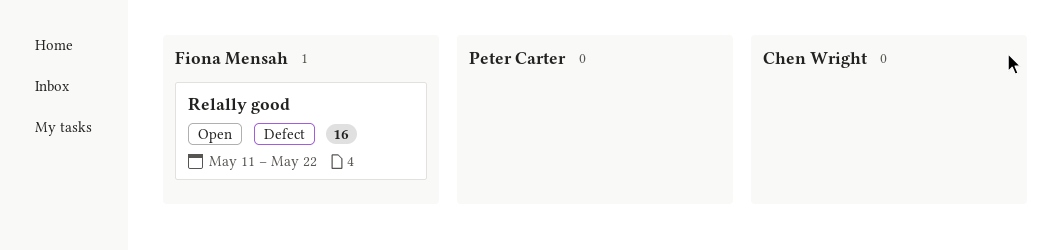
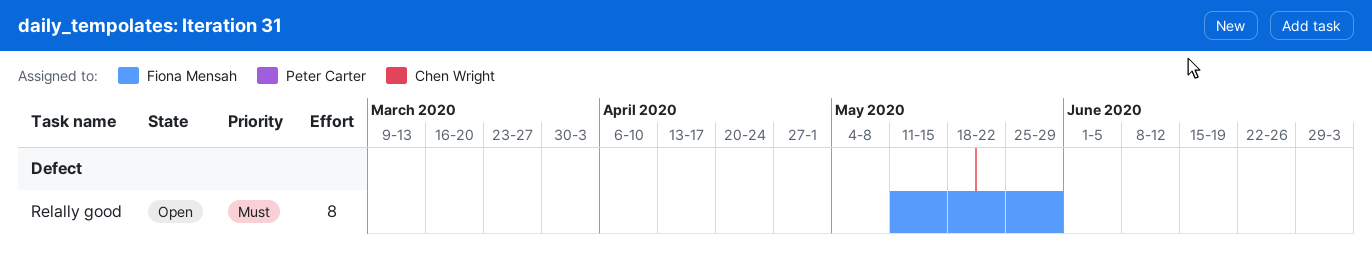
Relally good, estimate: 16 -> 8
Relally good, due: May 22 -> May 29

